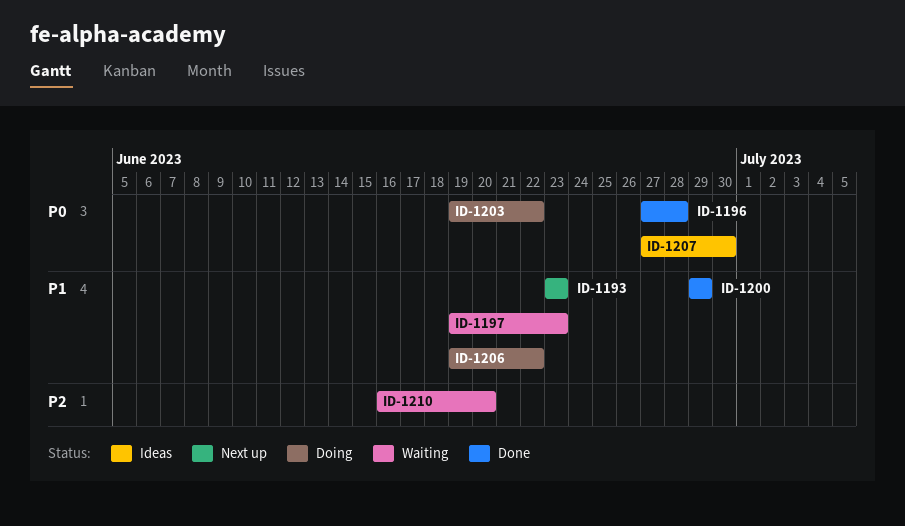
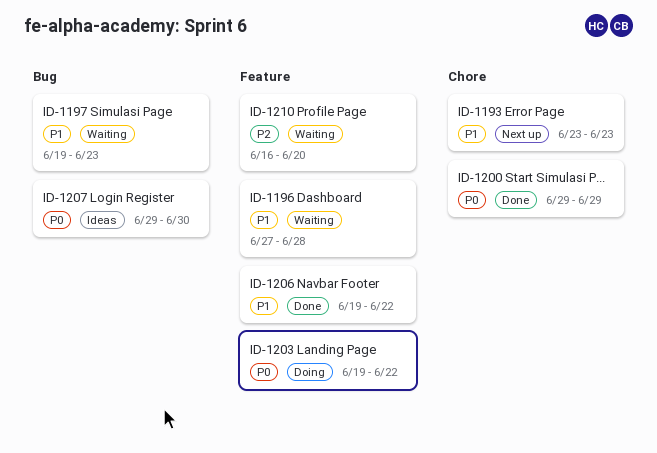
ID-1196, status: Done -> Waiting
ID-1196, priority: P0 -> P1
ID-1200, priority: P1 -> P0
ID-1206, status: Doing -> Done
ID-1207, start: Jun 27 -> Jun 29

